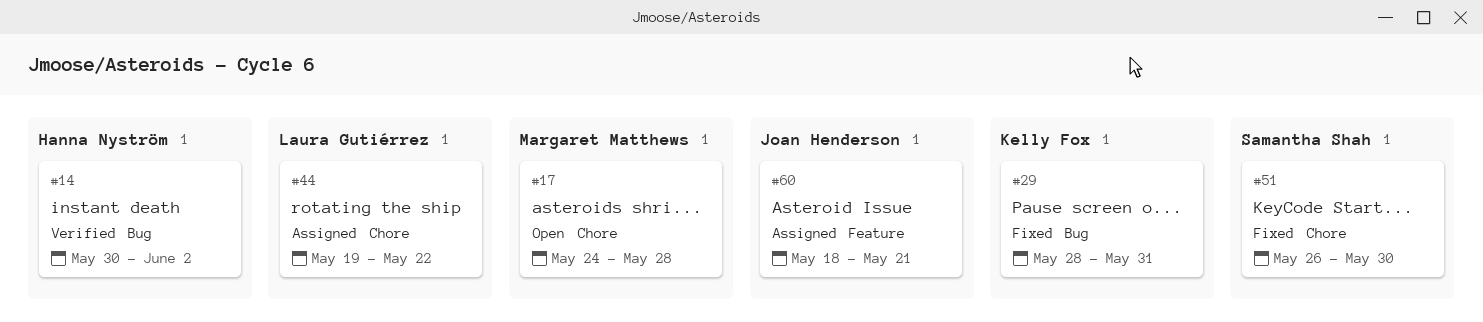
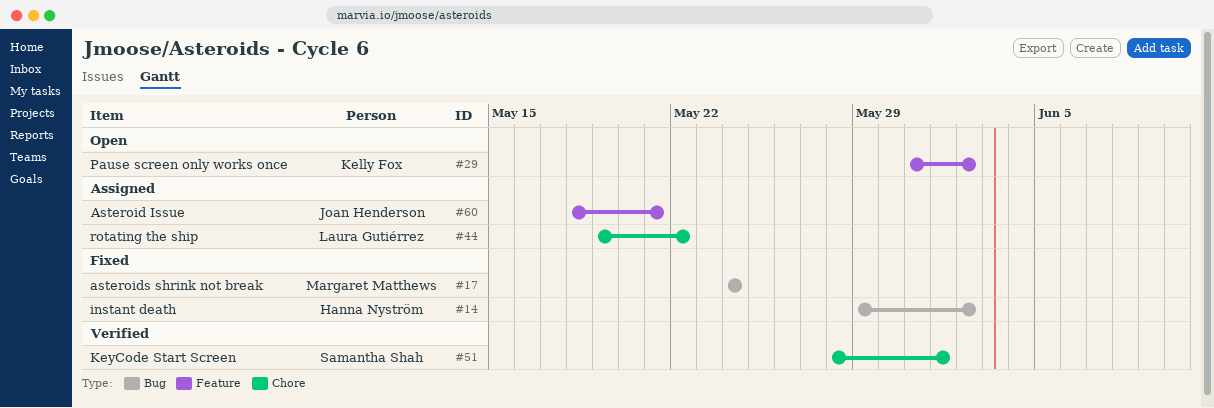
#14, status: Verified -> Fixed
#14, start: May 30 -> May 29
#17, status: Open -> Fixed
#17, label: Chore -> Bug
#17, due: May 28 -> May 24
#29, status: Fixed -> Open
#29, label: Bug -> Feature
#29, start: May 28 -> May 31
#29, due: May 31 -> Jun 2
#51, status: Fixed -> Verified
#51, start: May 26 -> May 28
#51, due: May 30 -> Jun 1

